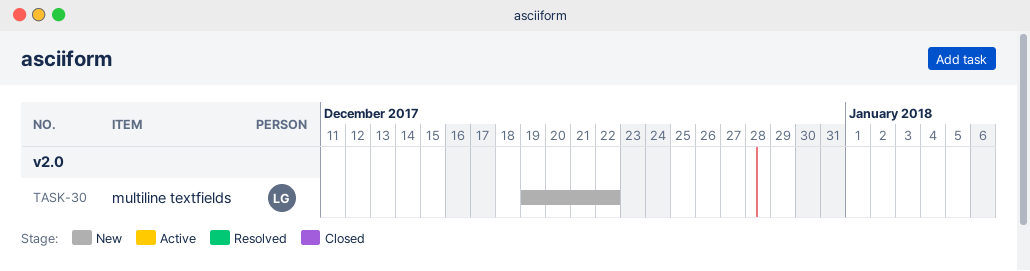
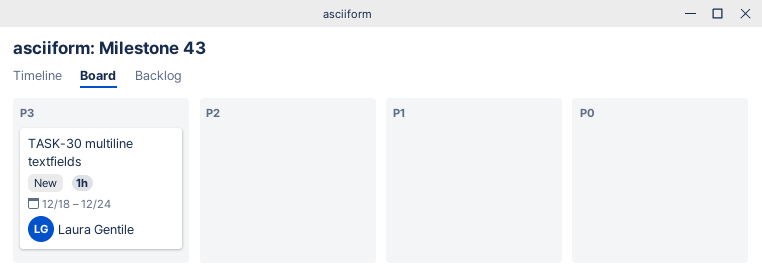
TASK-30, start: Dec 19 -> Dec 18
TASK-30, due: Dec 22 -> Dec 24

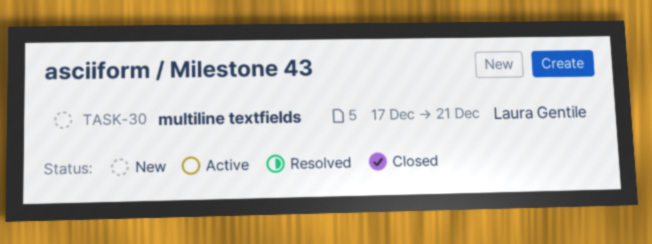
TASK-30, start: Dec 18 -> Dec 17
TASK-30, due: Dec 24 -> Dec 21

